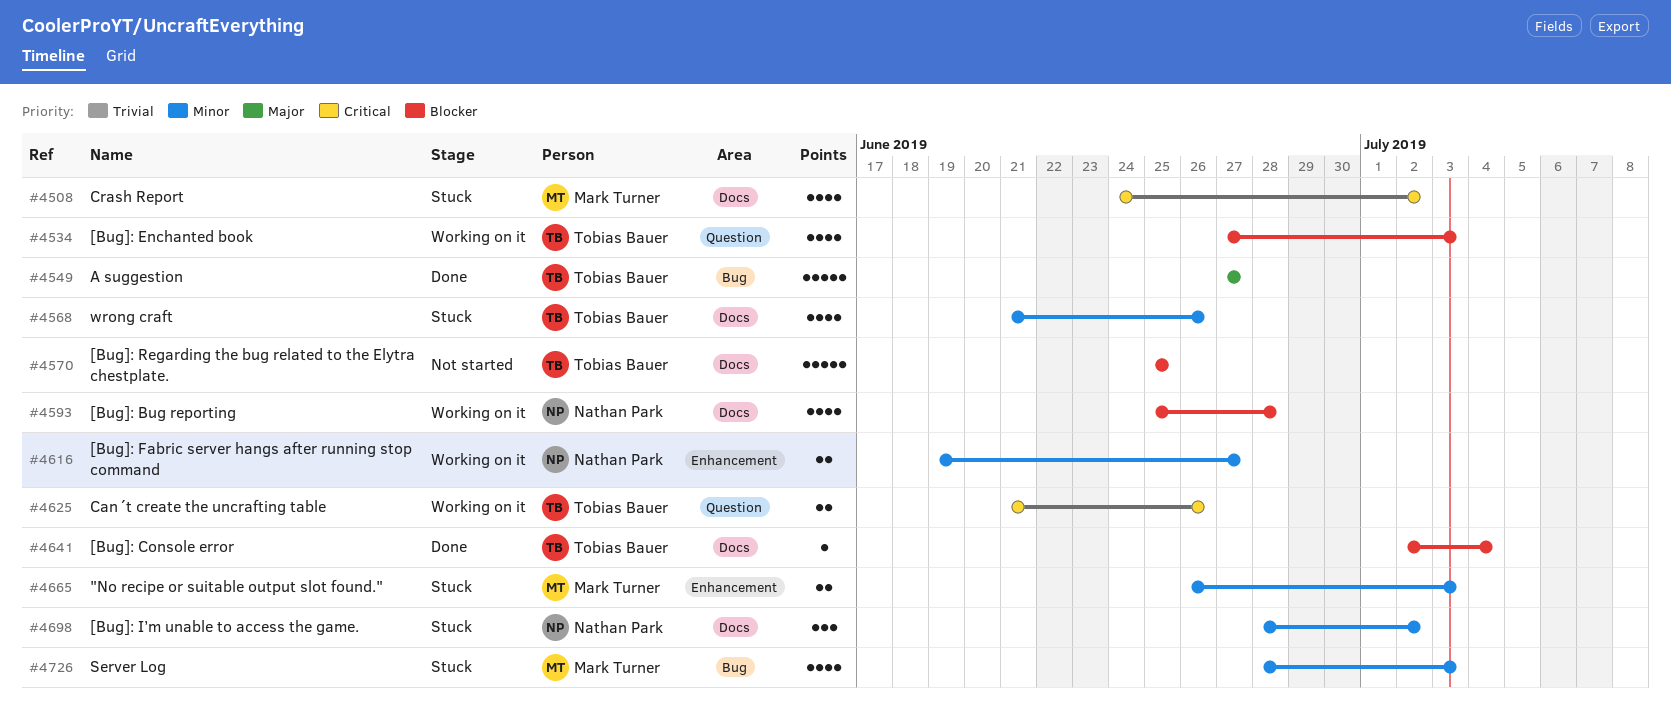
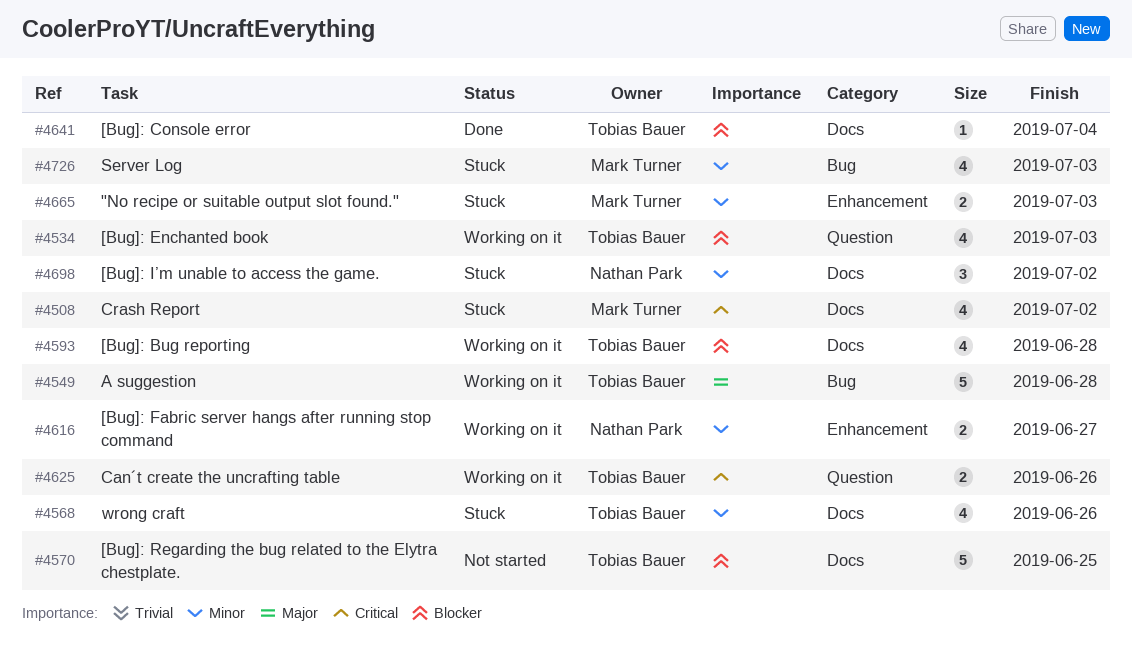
#4549, status: Done -> Working on it
#4549, due: Jun 27 -> Jun 28
#4593, owner: Nathan Park -> Tobias Bauer

